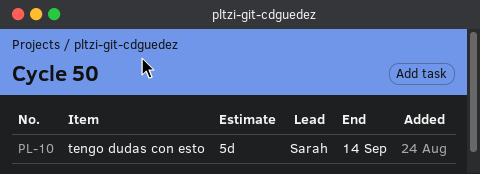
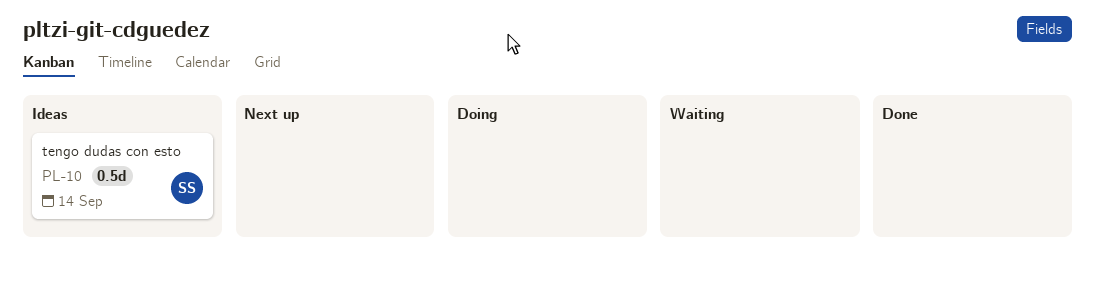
PL-10, estimate: 5d -> 0.5d

